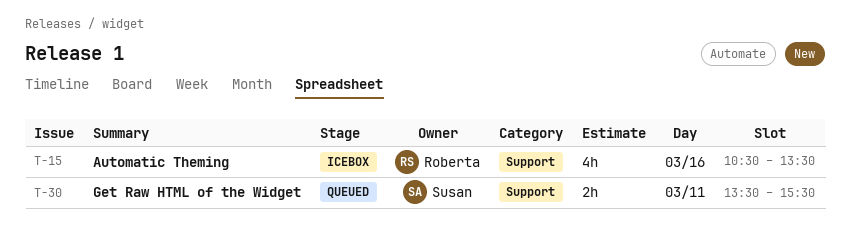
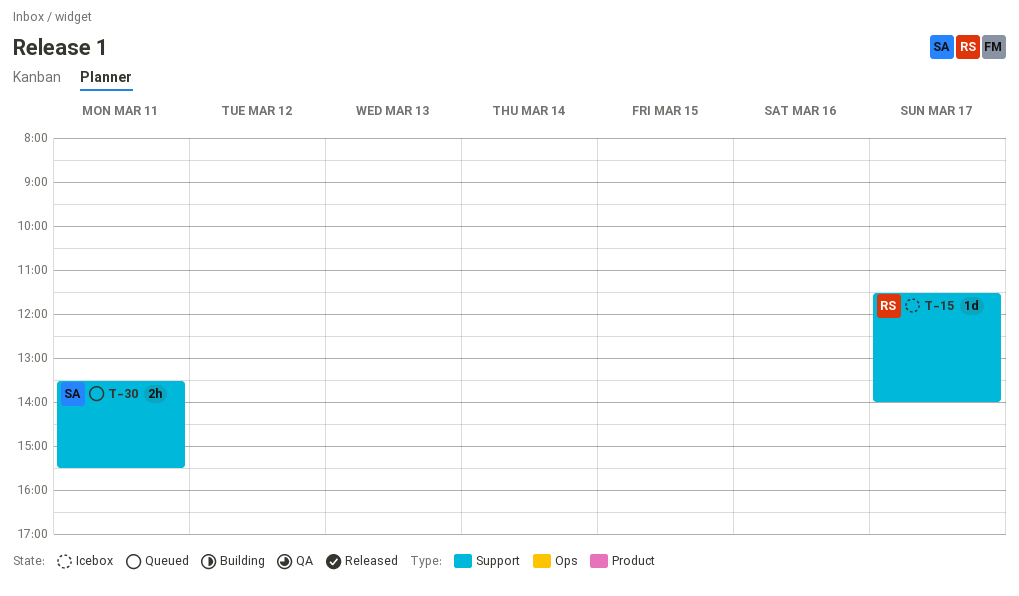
T-15, estimate: 4h -> 1d
T-15, day: Mar 16 -> Mar 17
T-15, begins: 10:30 -> 11:30
T-15, ends: 13:30 -> 14:00

